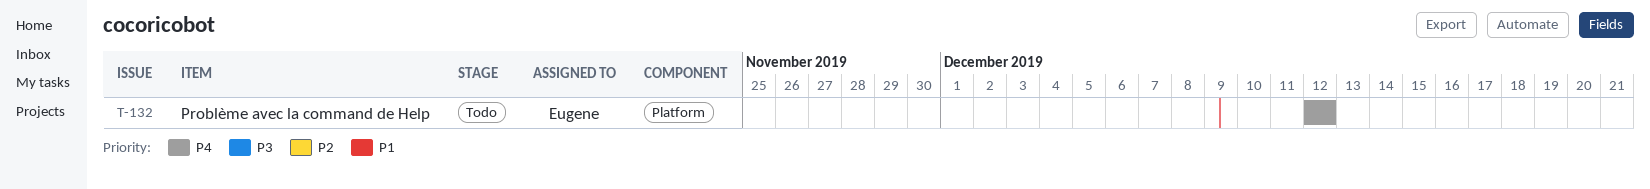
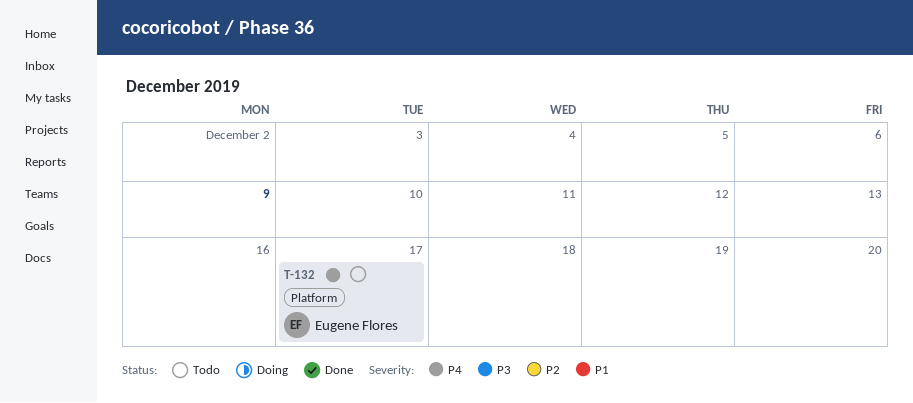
T-132, due: Dec 12 -> Dec 17

